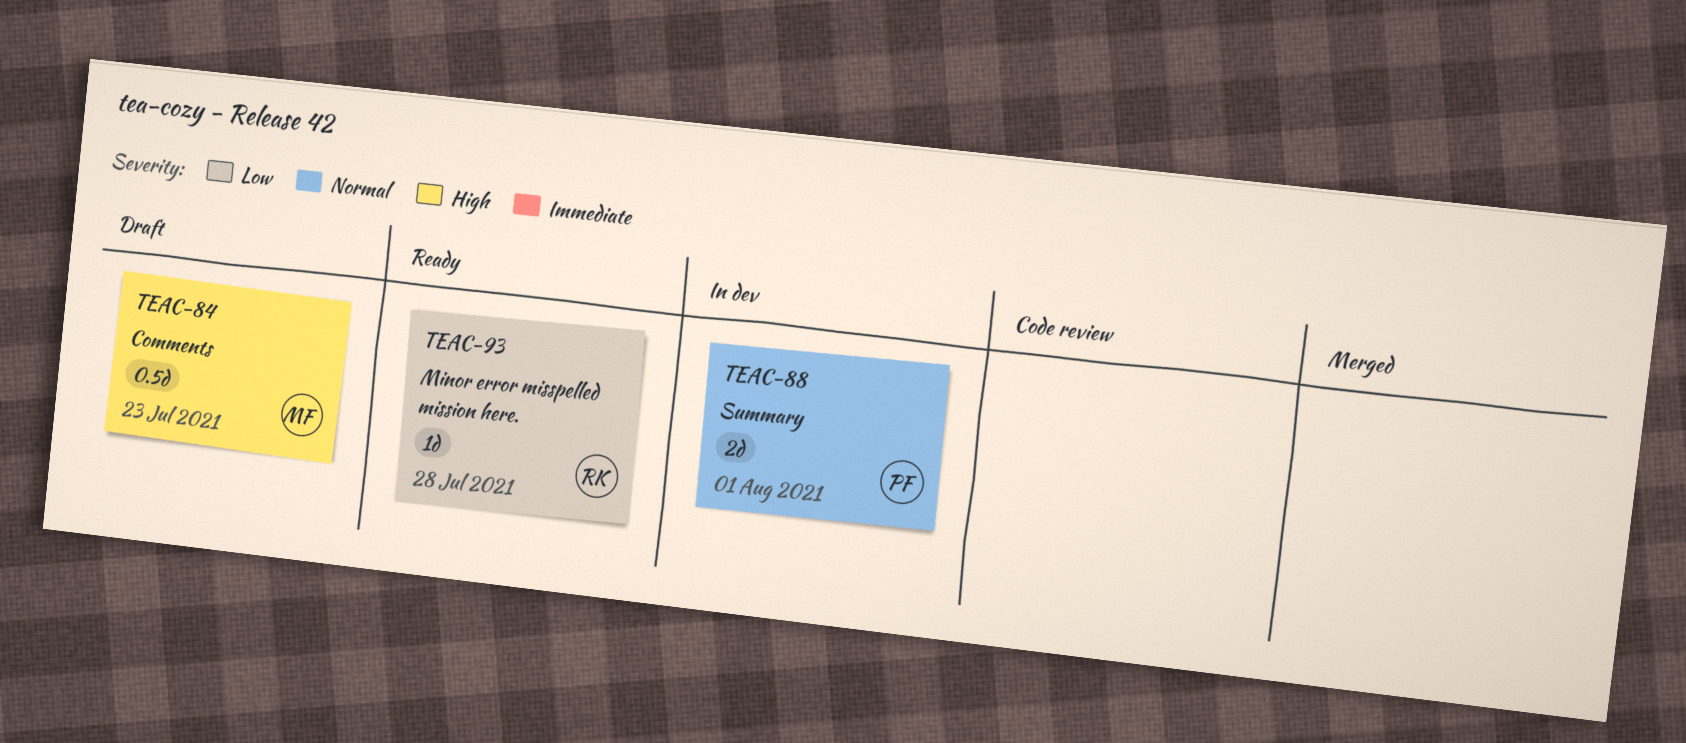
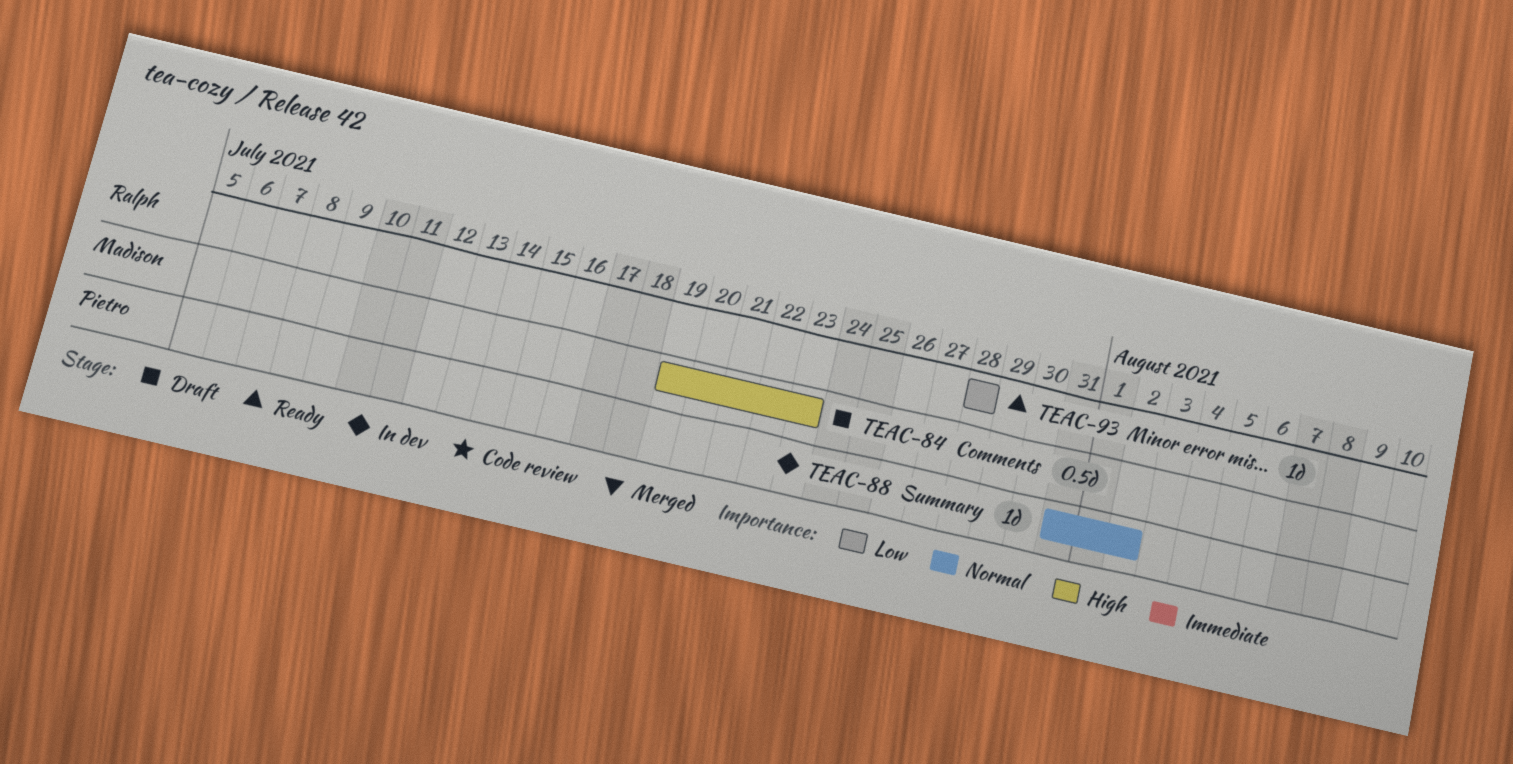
TEAC-88, estimate: 2d -> 1d
TEAC-88, due: Aug 1 -> Aug 2

